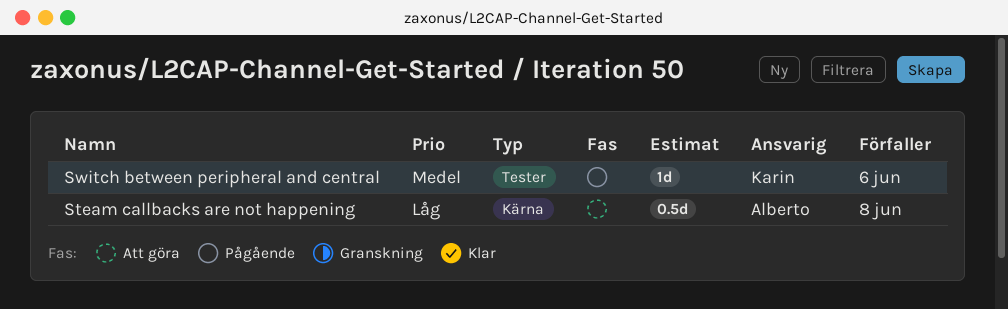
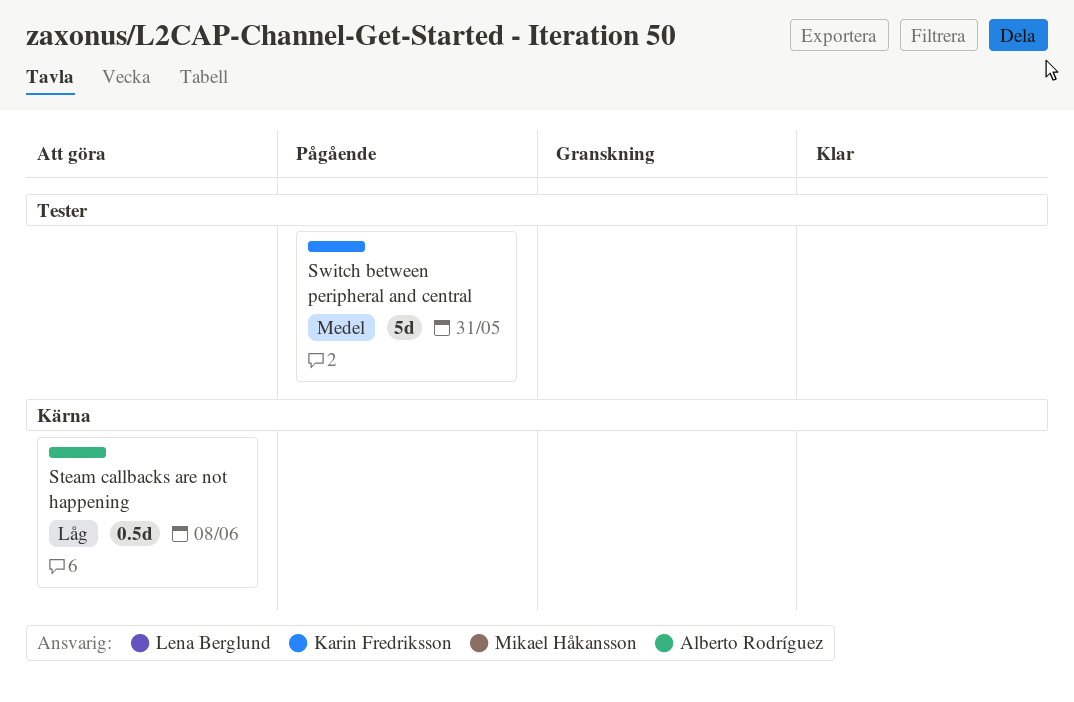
Switch between peripheral and central, estimate: 1d -> 5d
Switch between peripheral and central, due: Jun 6 -> May 31

